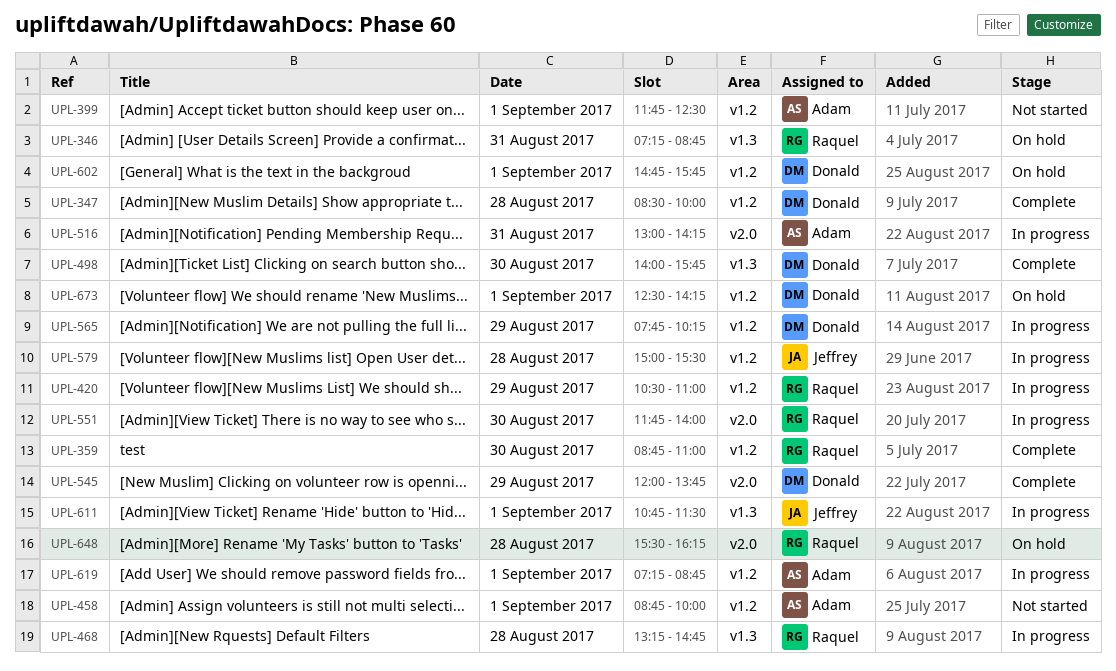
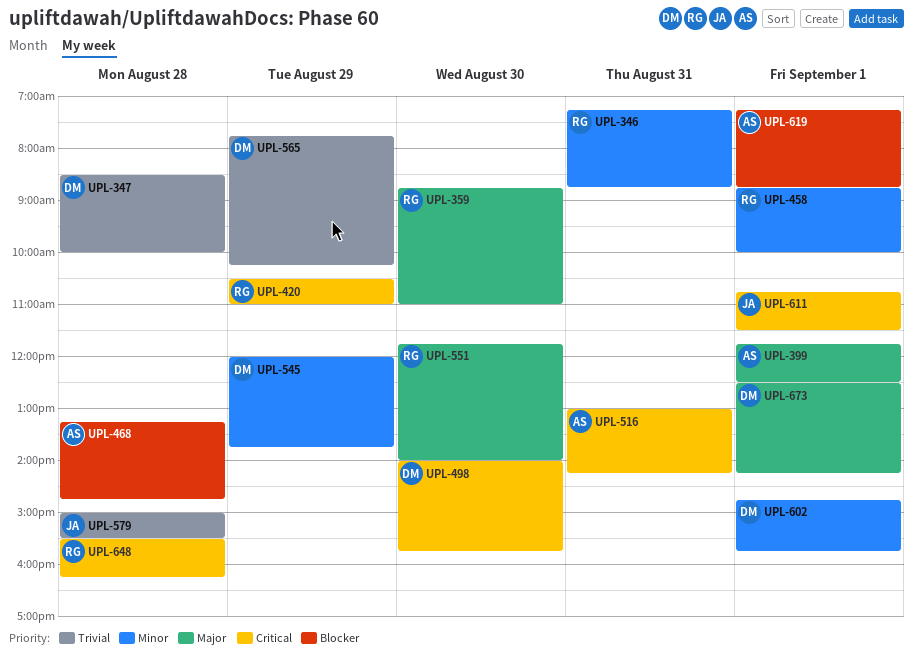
UPL-458, owner: Adam -> Raquel
UPL-468, owner: Raquel -> Adam

